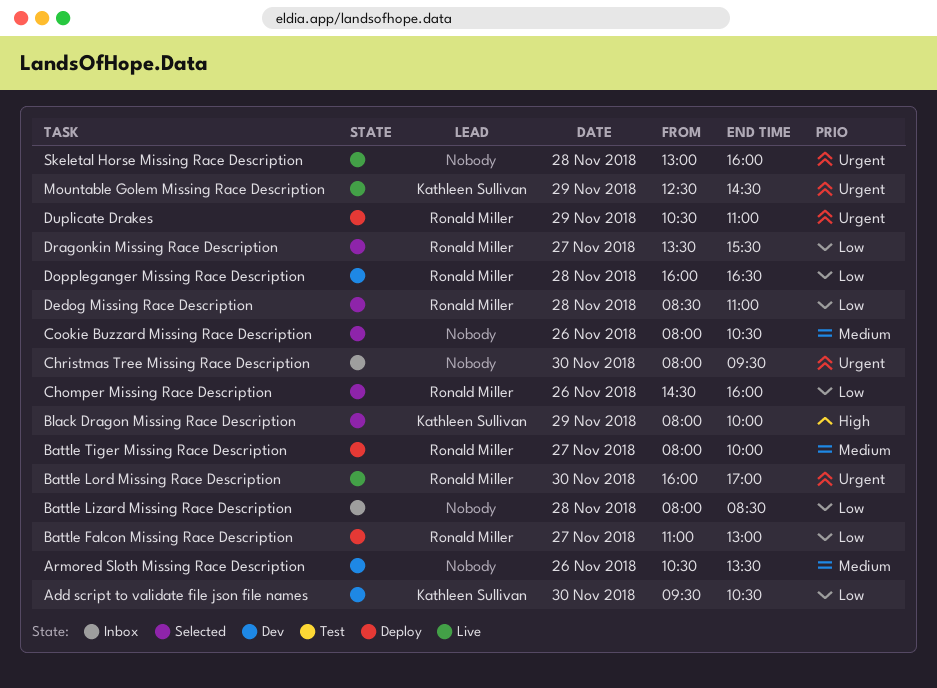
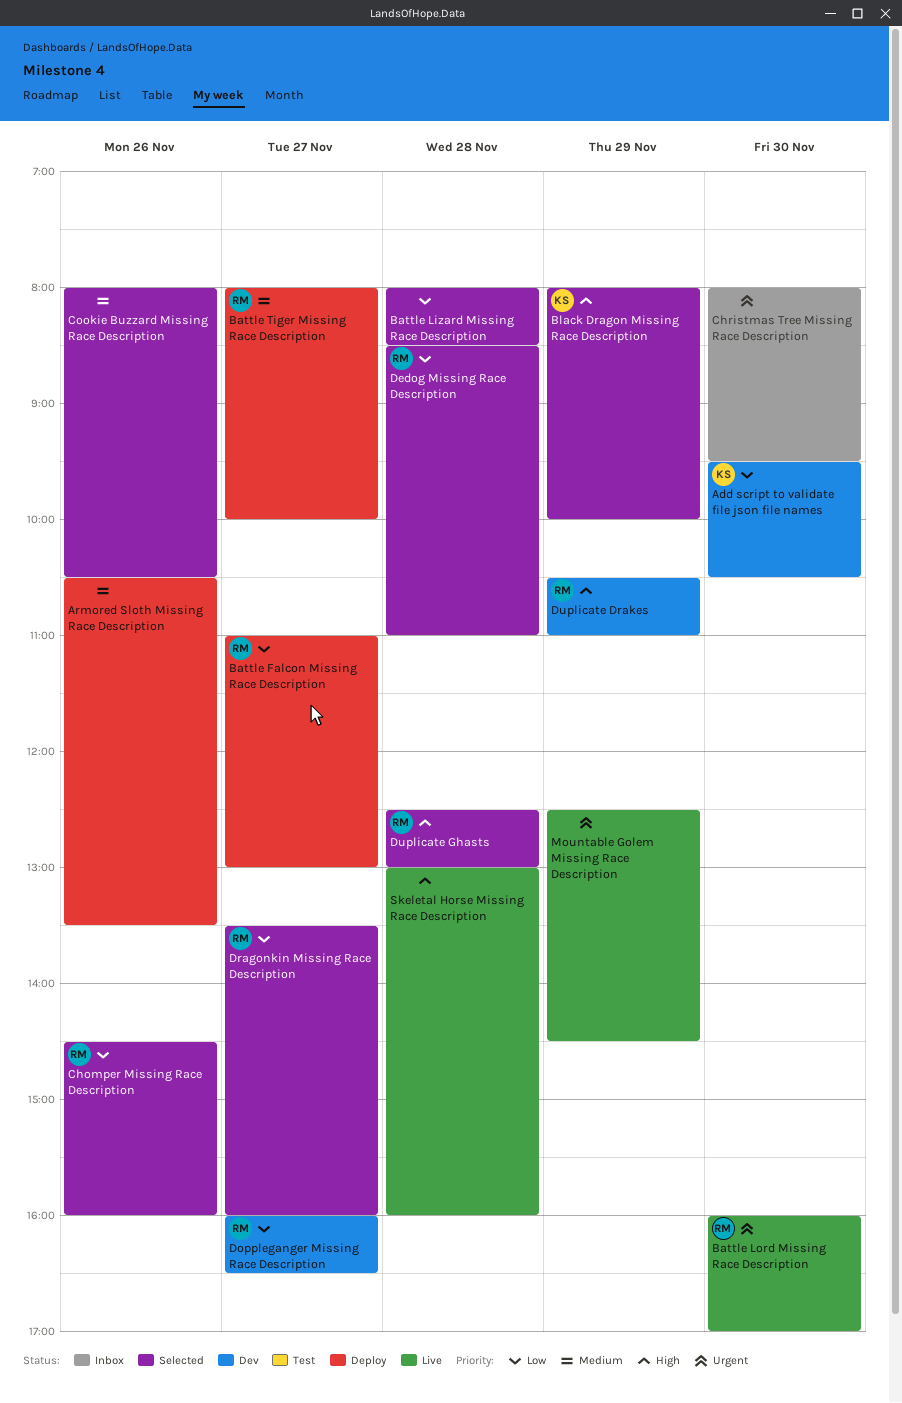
Armored Sloth Missing Race Description, status: Dev -> Deploy
Battle Lizard Missing Race Description, status: Inbox -> Selected
Doppleganger Missing Race Description, day: Nov 28 -> Nov 27
Dragonkin Missing Race Description, ends: 15:30 -> 16:00
Duplicate Drakes, status: Deploy -> Dev
Duplicate Drakes, priority: Urgent -> High
Duplicate Ghasts: none -> present
Mountable Golem Missing Race Description, owner: Kathleen Sullivan -> none
Skeletal Horse Missing Race Description, priority: Urgent -> High

